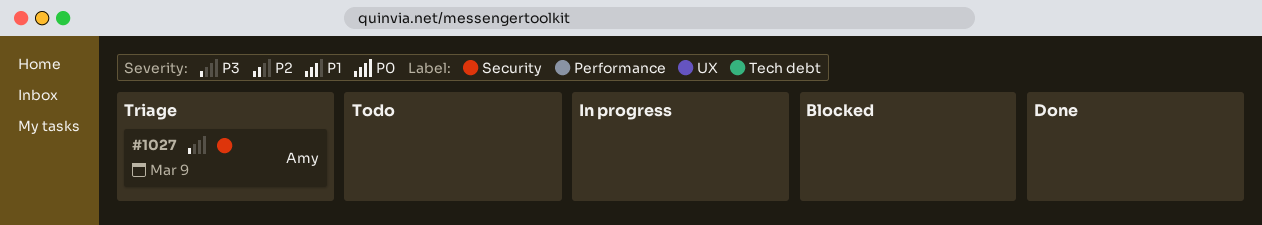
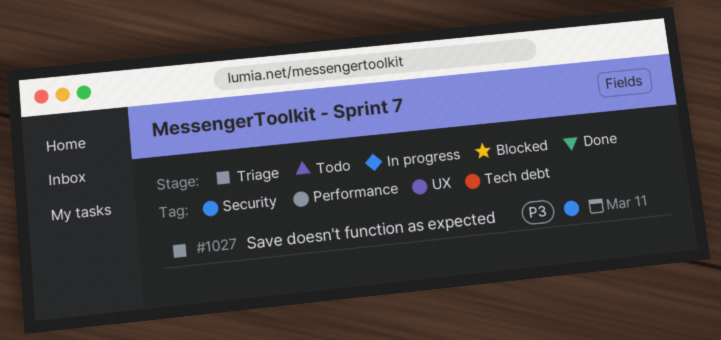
#1027, due: Mar 9 -> Mar 11

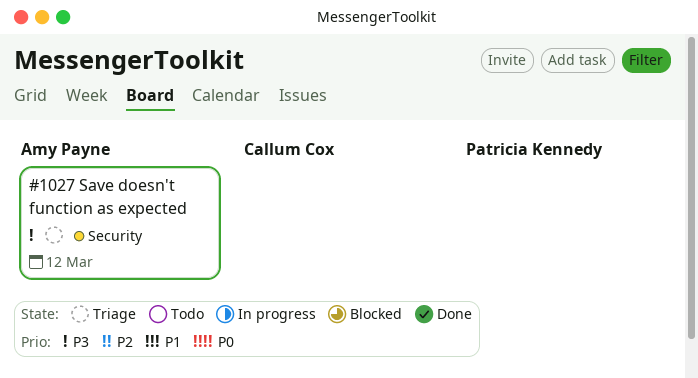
#1027, due: Mar 11 -> Mar 12

